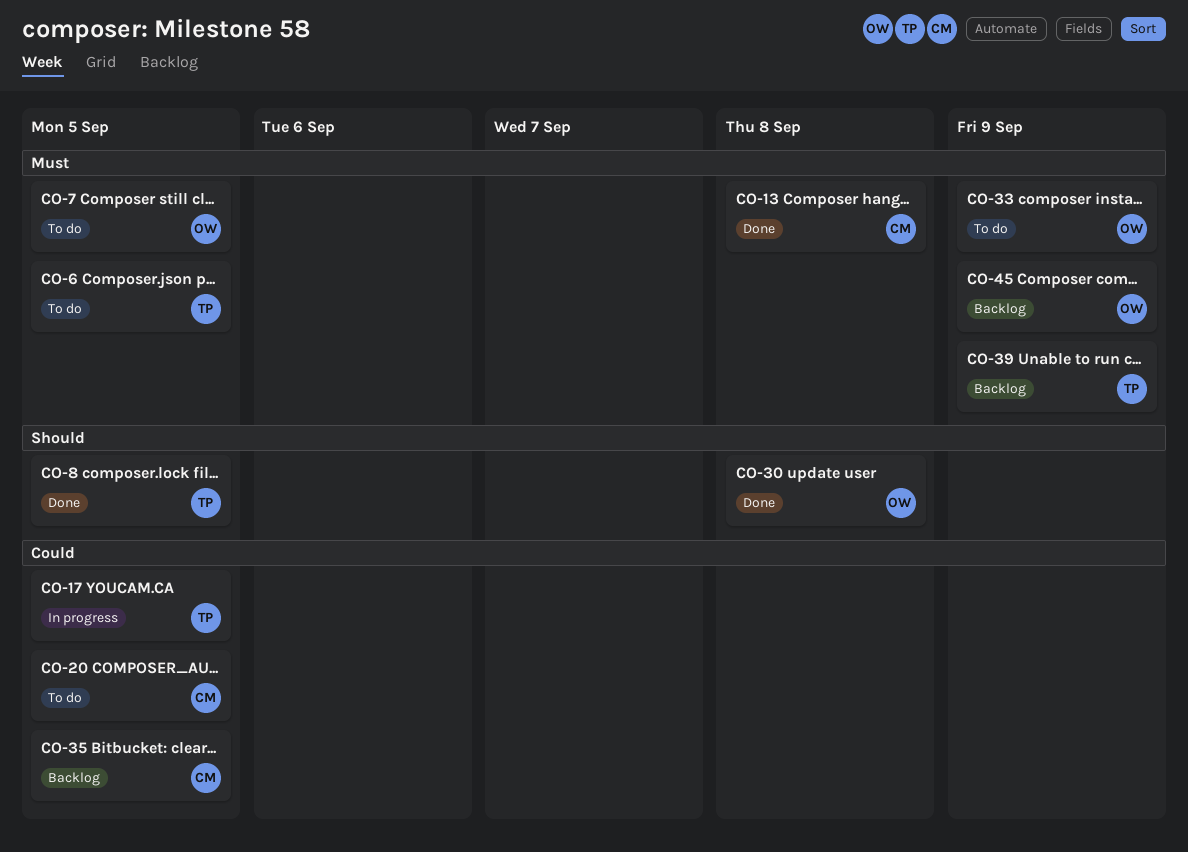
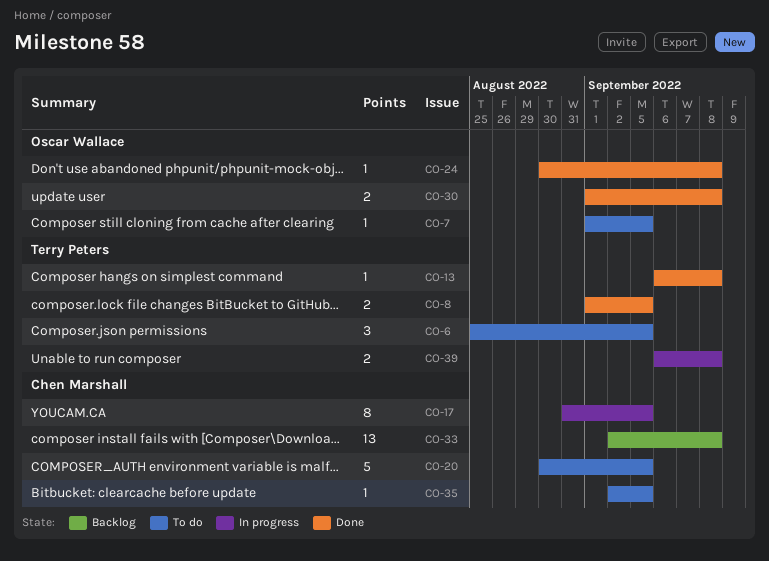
CO-13, owner: Chen Marshall -> Terry Peters
CO-17, owner: Terry Peters -> Chen Marshall
CO-24: none -> present
CO-33, status: To do -> Backlog
CO-33, owner: Oscar Wallace -> Chen Marshall
CO-33, due: Sep 9 -> Sep 8
CO-35, status: Backlog -> To do
CO-39, status: Backlog -> In progress
CO-39, due: Sep 9 -> Sep 8
CO-45: present -> none

